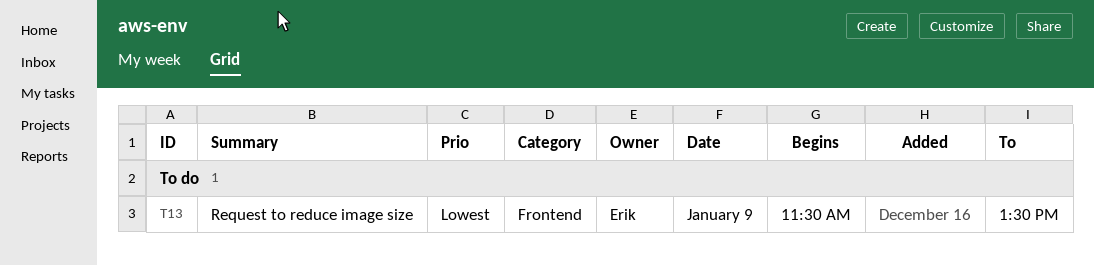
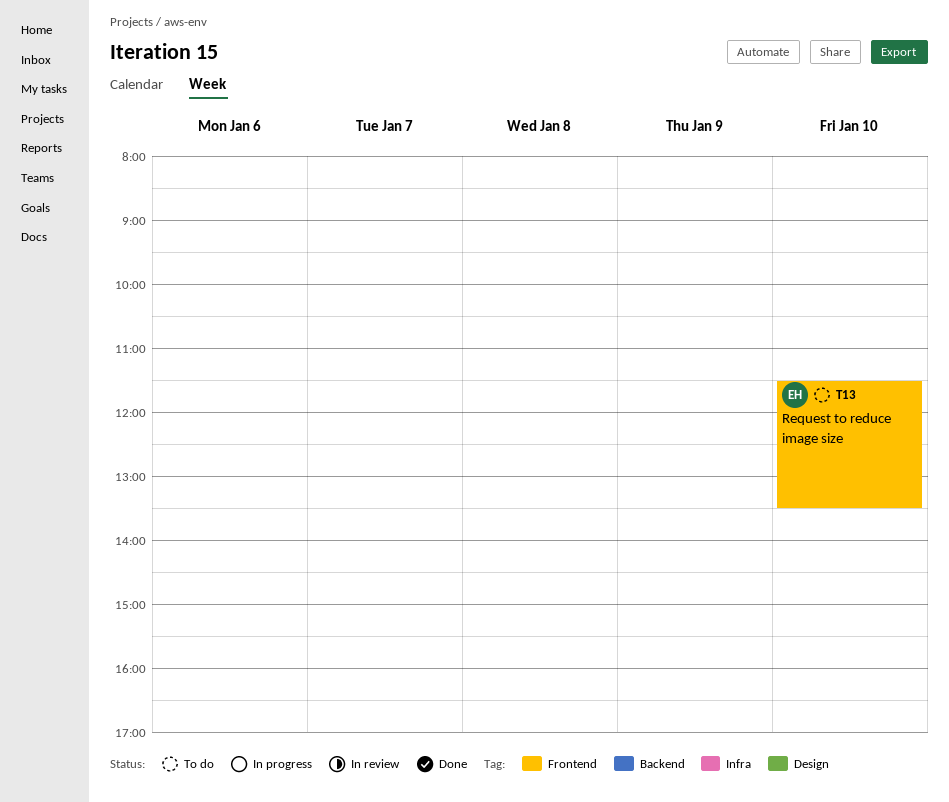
T13, day: Jan 9 -> Jan 10

